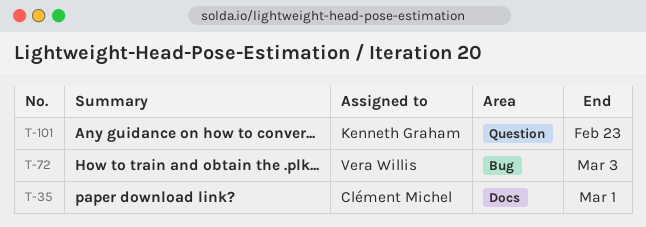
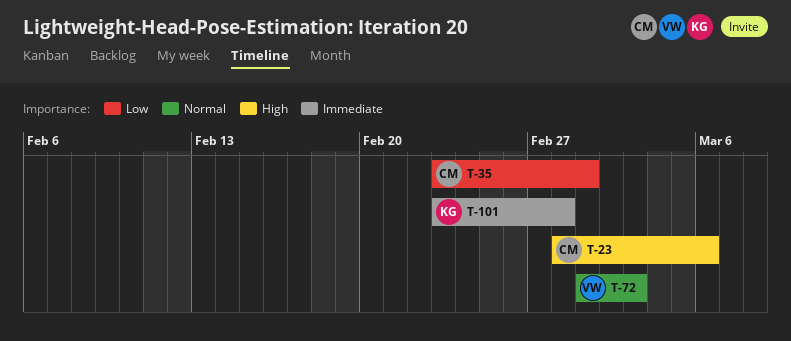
T-23: none -> present
T-101, due: Feb 23 -> Feb 28

